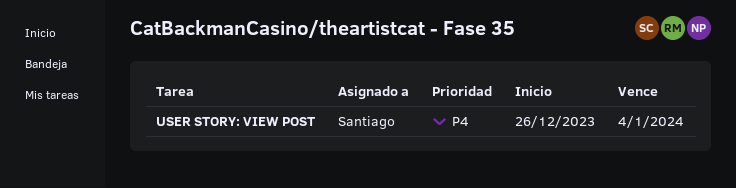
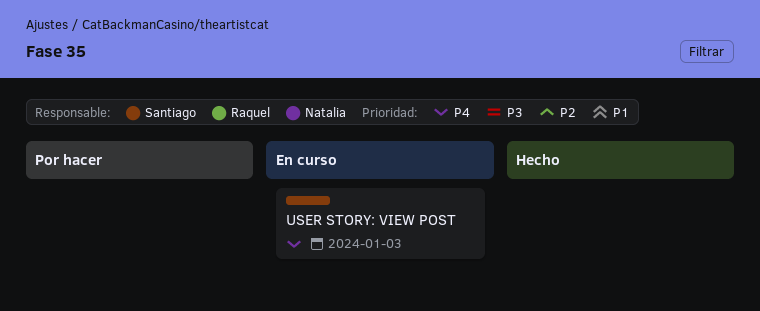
USER STORY: VIEW POST, due: Jan 4 -> Jan 3

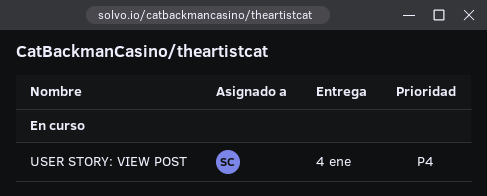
USER STORY: VIEW POST, due: Jan 3 -> Jan 4

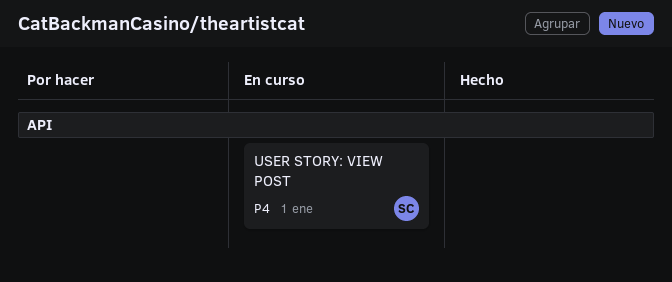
USER STORY: VIEW POST, due: Jan 4 -> Jan 1

